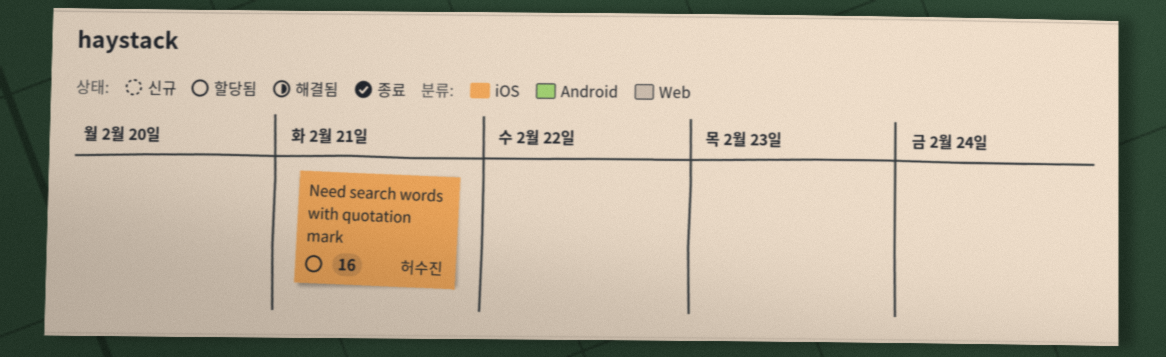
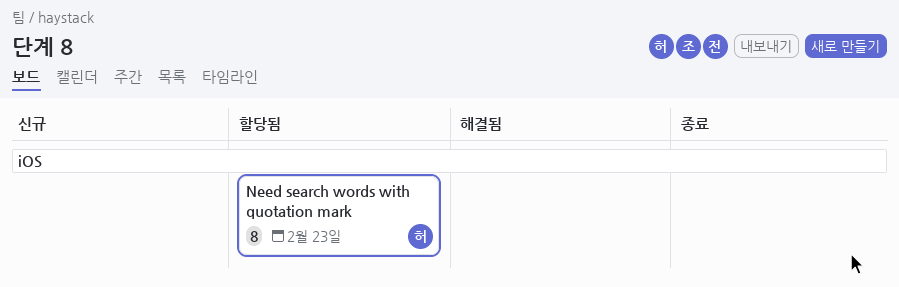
Need search words with quotation mark, estimate: 16 -> 8
Need search words with quotation mark, due: Feb 21 -> Feb 23

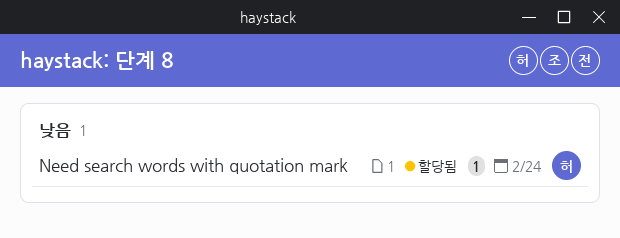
Need search words with quotation mark, estimate: 8 -> 1
Need search words with quotation mark, due: Feb 23 -> Feb 24

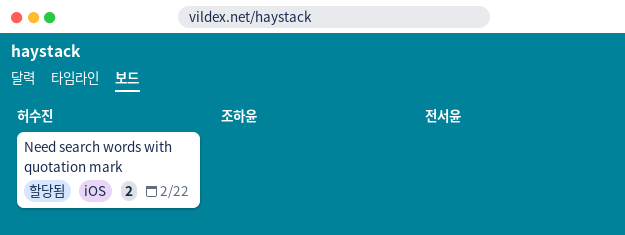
Need search words with quotation mark, estimate: 1 -> 2
Need search words with quotation mark, due: Feb 24 -> Feb 22

